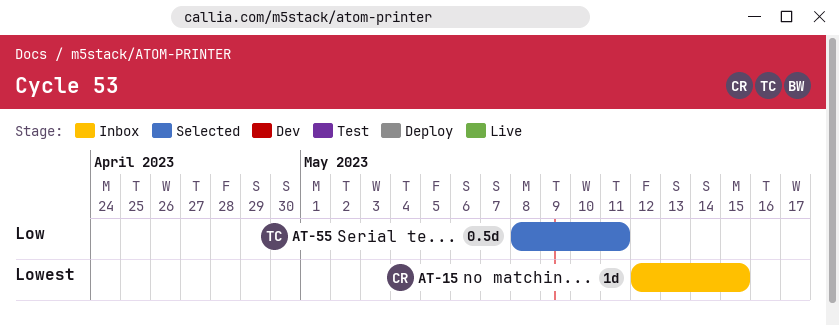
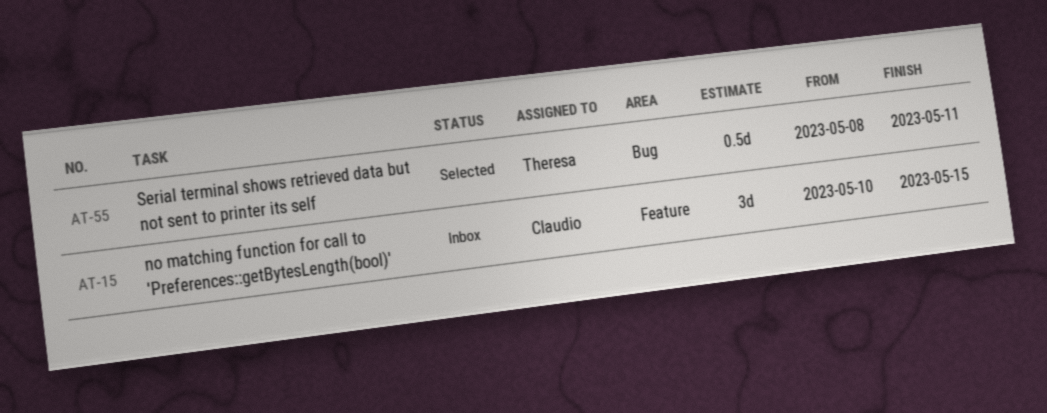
AT-15, estimate: 1d -> 3d
AT-15, start: May 12 -> May 10

